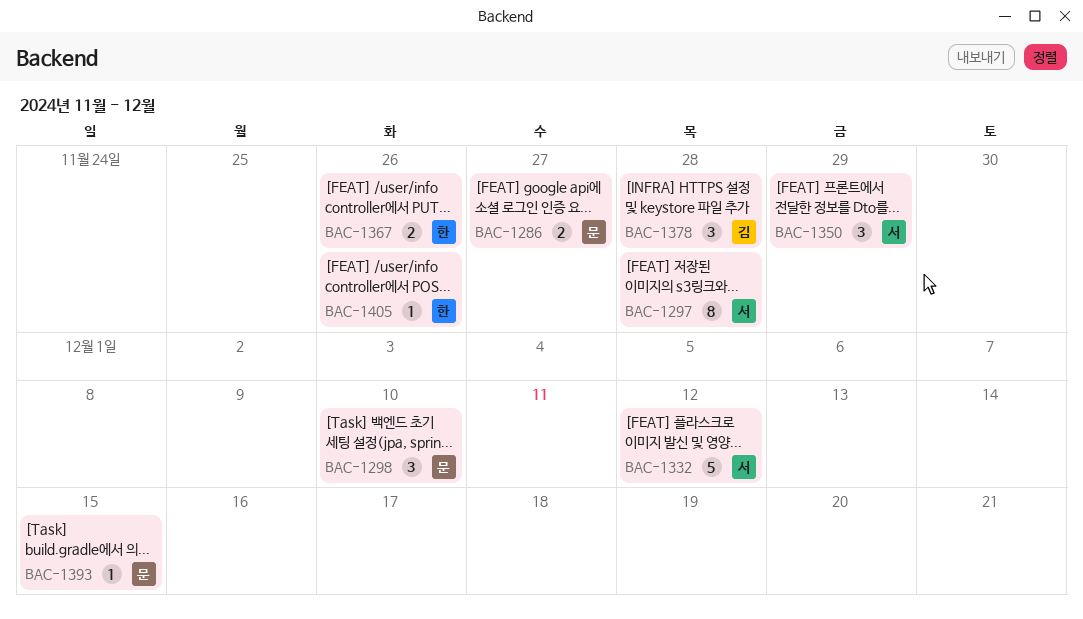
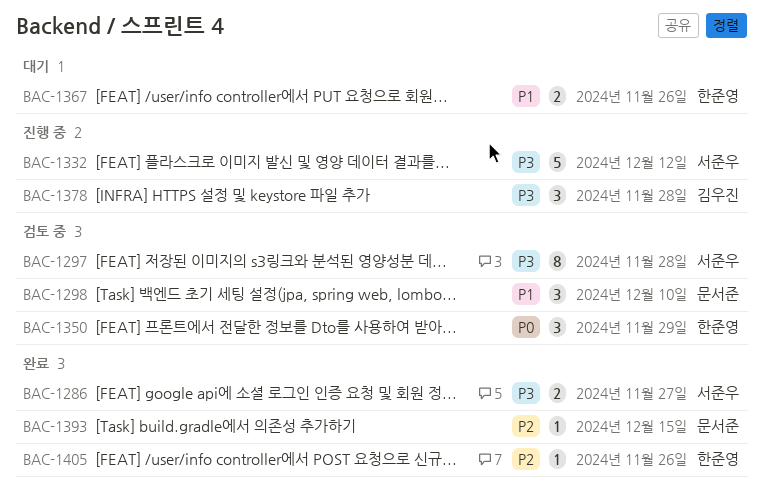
BAC-1286, owner: 문서준 -> 서준우
BAC-1350, owner: 서준우 -> 한준영

